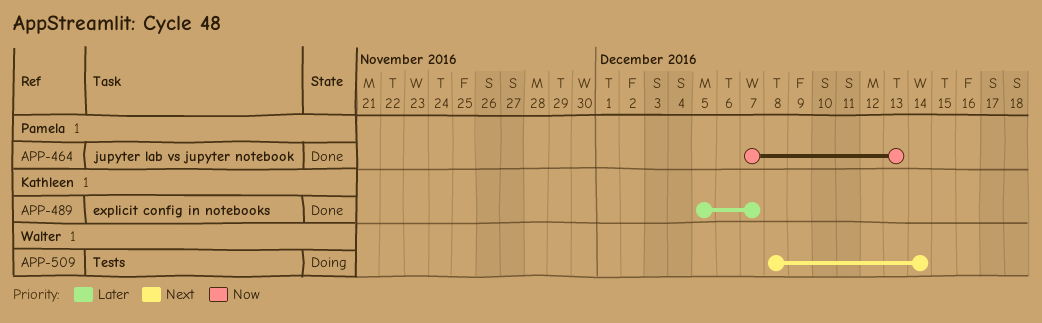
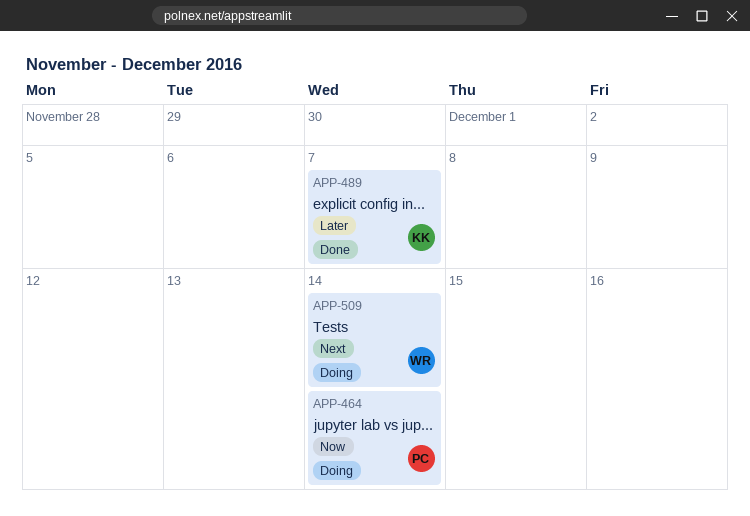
APP-464, status: Done -> Doing
APP-464, due: Dec 13 -> Dec 14

